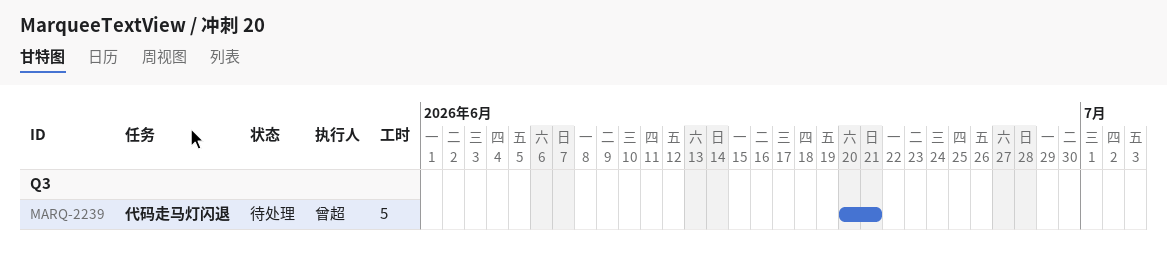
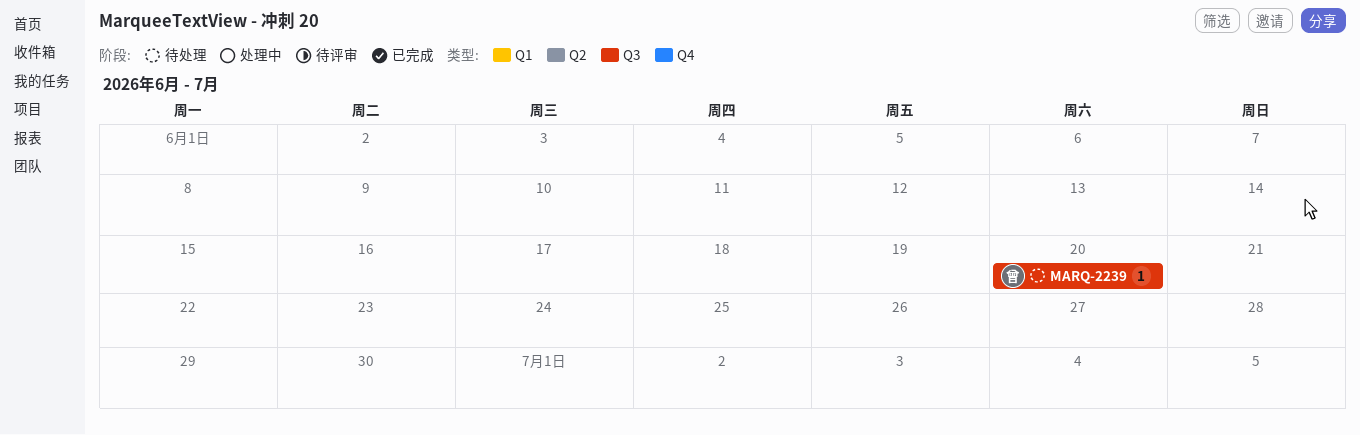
MARQ-2239, estimate: 5 -> 1
MARQ-2239, due: Jun 21 -> Jun 20

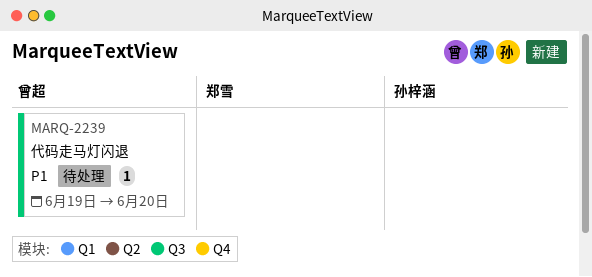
MARQ-2239, start: Jun 20 -> Jun 19

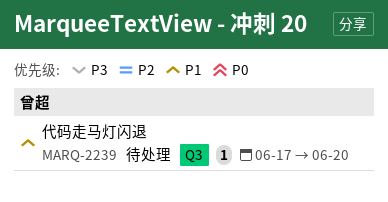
MARQ-2239, start: Jun 19 -> Jun 17

